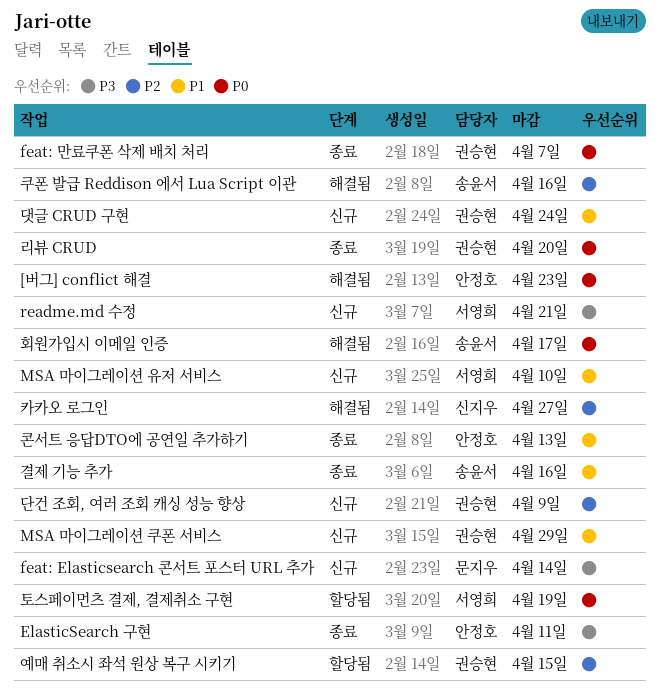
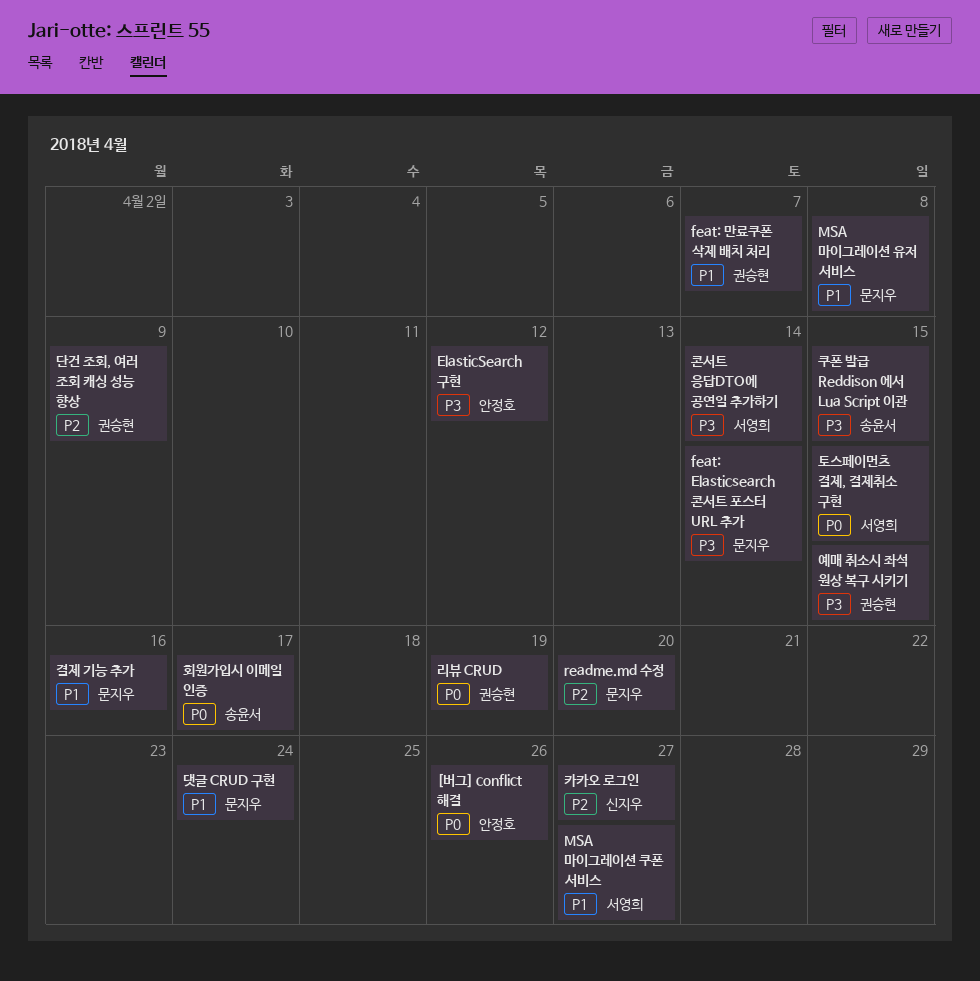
[버그] conflict 해결, due: Apr 23 -> Apr 26
ElasticSearch 구현, due: Apr 11 -> Apr 12
feat: 만료쿠폰 삭제 배치 처리, priority: P0 -> P1
MSA 마이그레이션 유저 서비스, owner: 서영희 -> 문지우
MSA 마이그레이션 유저 서비스, due: Apr 10 -> Apr 8
MSA 마이그레이션 쿠폰 서비스, owner: 권승현 -> 서영희
MSA 마이그레이션 쿠폰 서비스, due: Apr 29 -> Apr 27
readme.md 수정, owner: 서영희 -> 문지우
readme.md 수정, priority: P3 -> P2
readme.md 수정, due: Apr 21 -> Apr 20
결제 기능 추가, owner: 송윤서 -> 문지우
댓글 CRUD 구현, owner: 권승현 -> 문지우
리뷰 CRUD, due: Apr 20 -> Apr 19
예매 취소시 좌석 원상 복구 시키기, priority: P2 -> P3
콘서트 응답DTO에 공연일 추가하기, owner: 안정호 -> 서영희
콘서트 응답DTO에 공연일 추가하기, priority: P1 -> P3
콘서트 응답DTO에 공연일 추가하기, due: Apr 13 -> Apr 14
쿠폰 발급 Reddison 에서 Lua Script 이관, priority: P2 -> P3
쿠폰 발급 Reddison 에서 Lua Script 이관, due: Apr 16 -> Apr 15
토스페이먼츠 결제, 결제취소 구현, due: Apr 19 -> Apr 15

